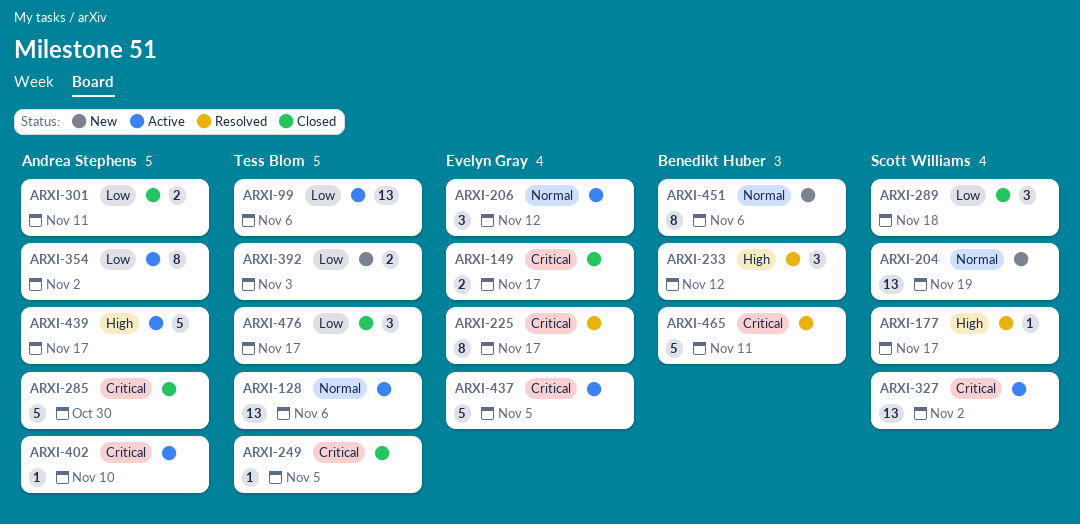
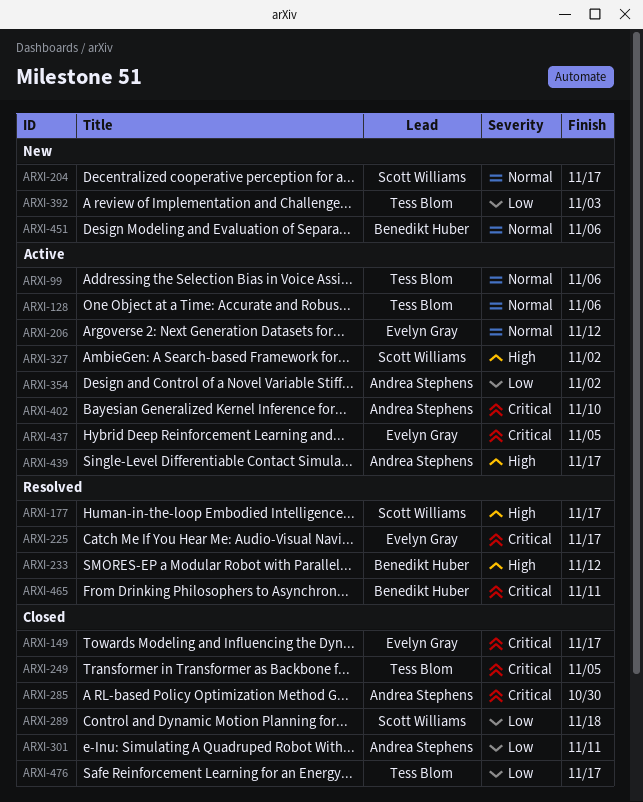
ARXI-99, priority: Low -> Normal
ARXI-204, due: Nov 19 -> Nov 17
ARXI-327, priority: Critical -> High

